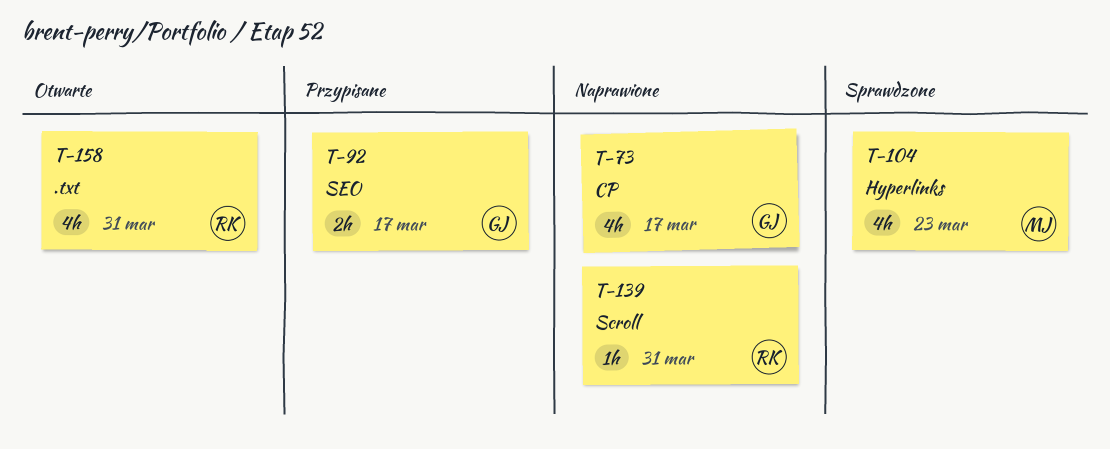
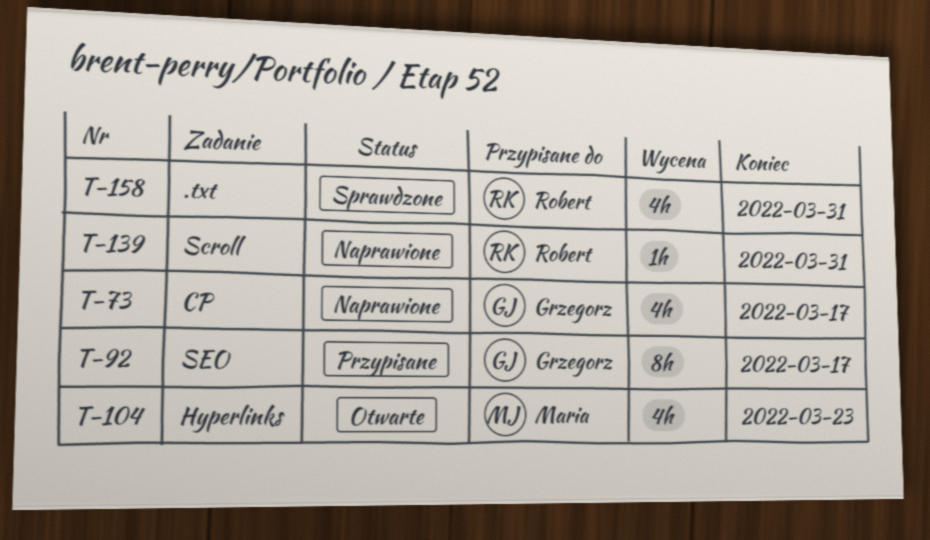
T-92, estimate: 2h -> 8h
T-104, status: Sprawdzone -> Otwarte
T-158, status: Otwarte -> Sprawdzone

